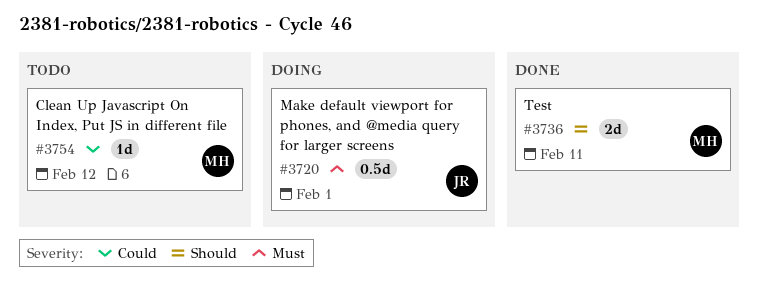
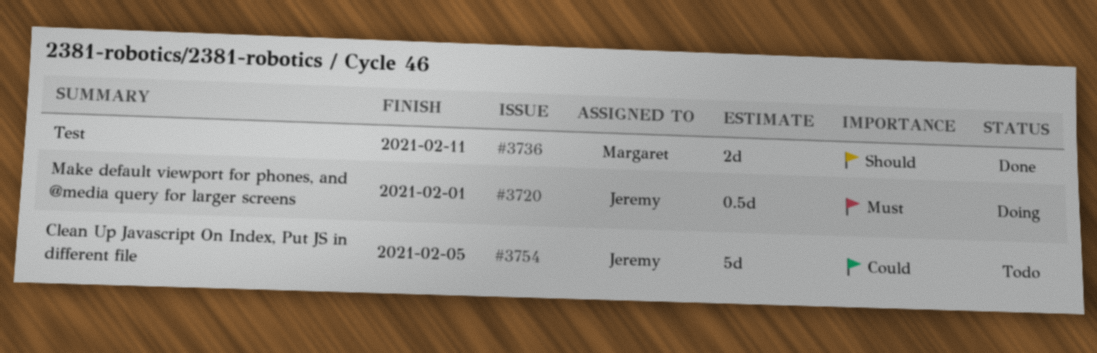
#3754, owner: Margaret -> Jeremy
#3754, estimate: 1d -> 5d
#3754, due: Feb 12 -> Feb 5

